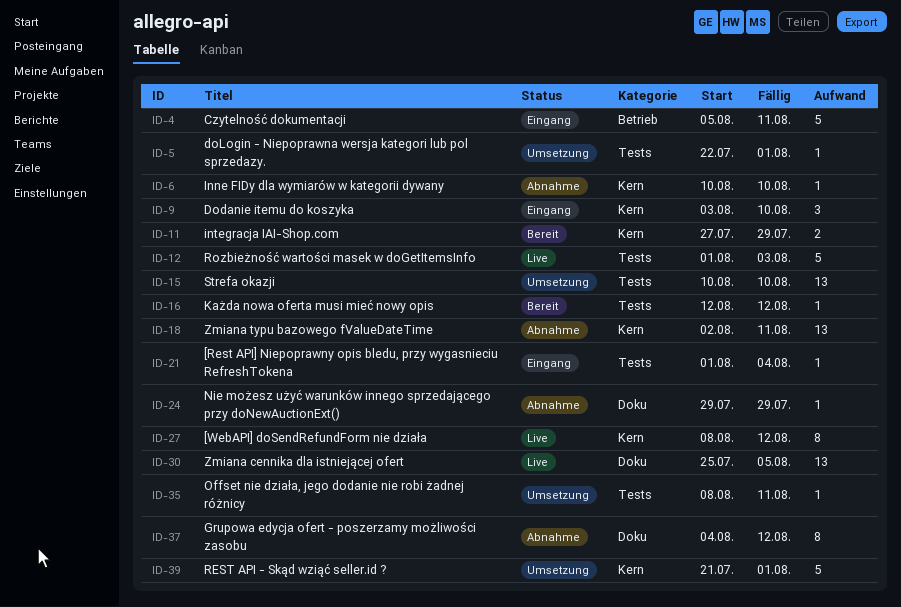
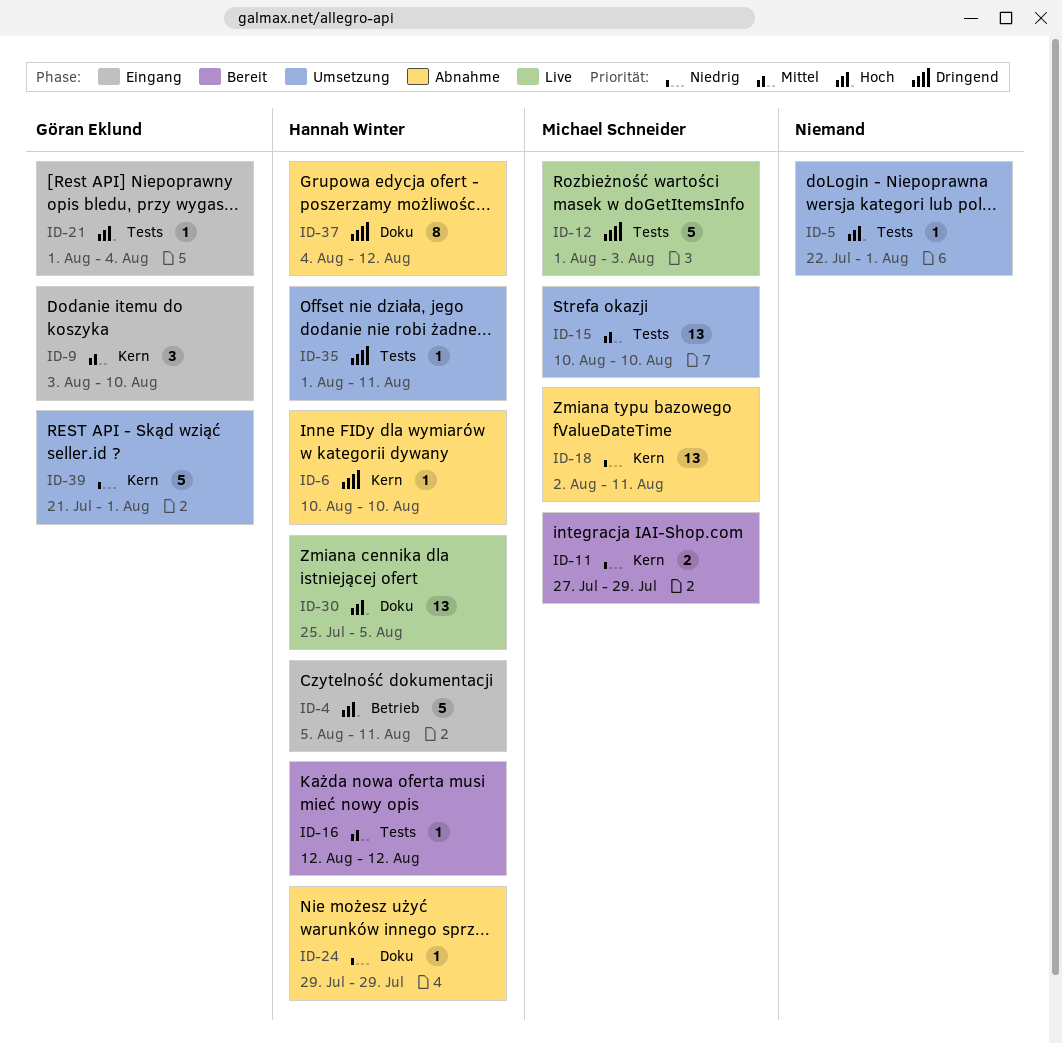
ID-27: present -> none
ID-35, start: Aug 8 -> Aug 1

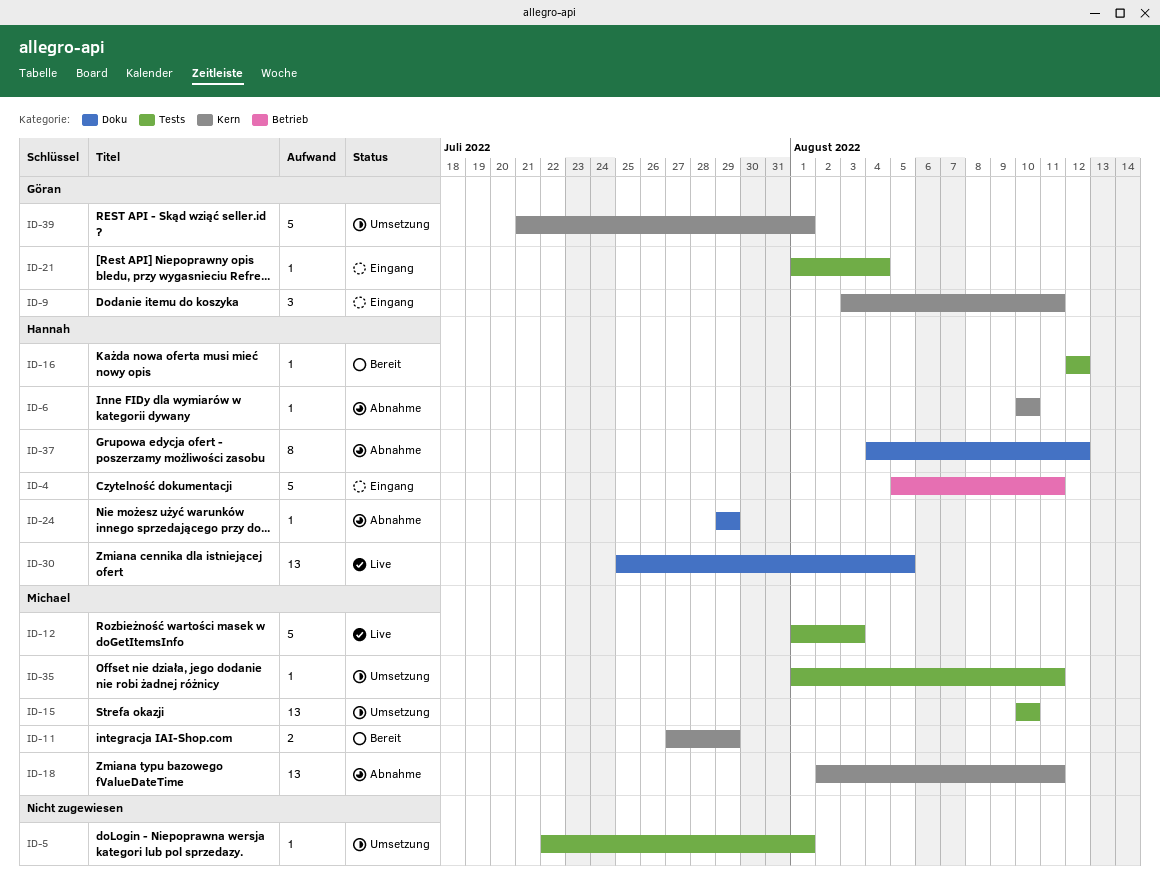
ID-9, due: Aug 10 -> Aug 11
ID-35, owner: Hannah Winter -> Michael Schneider

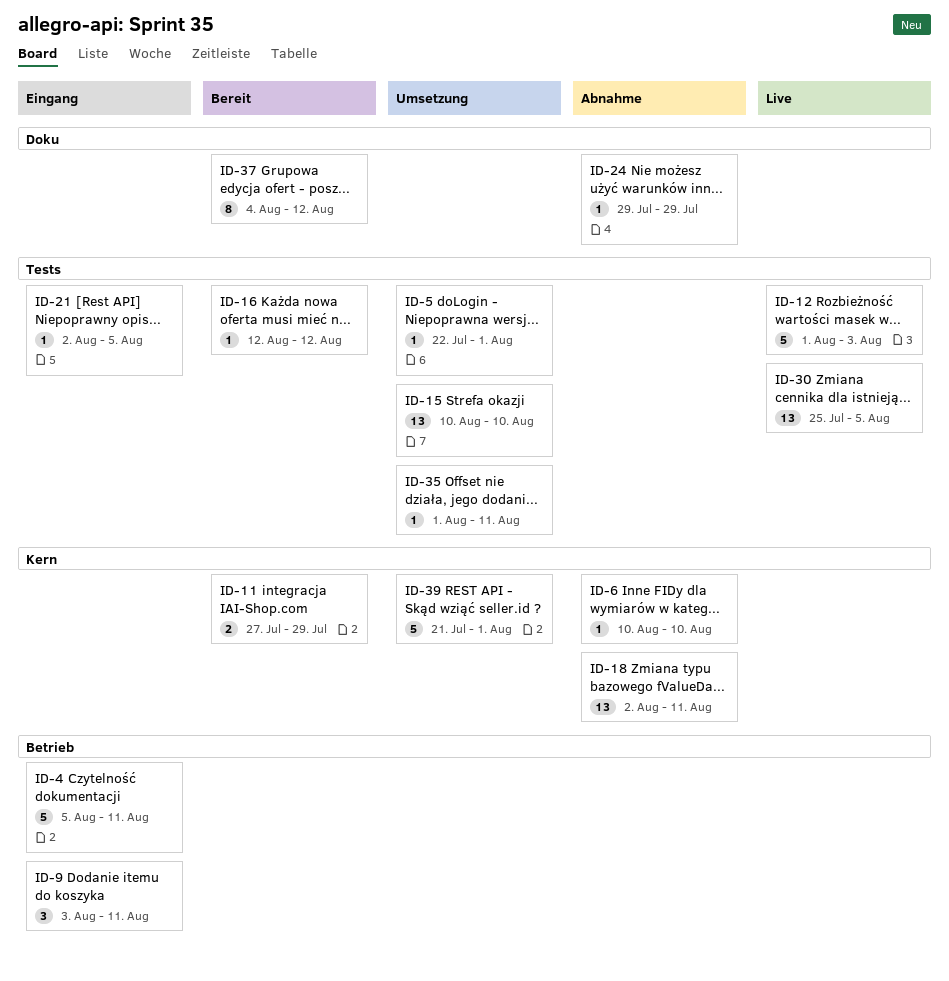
ID-9, label: Kern -> Betrieb
ID-21, start: Aug 1 -> Aug 2
ID-21, due: Aug 4 -> Aug 5
ID-30, label: Doku -> Tests
ID-37, status: Abnahme -> Bereit

